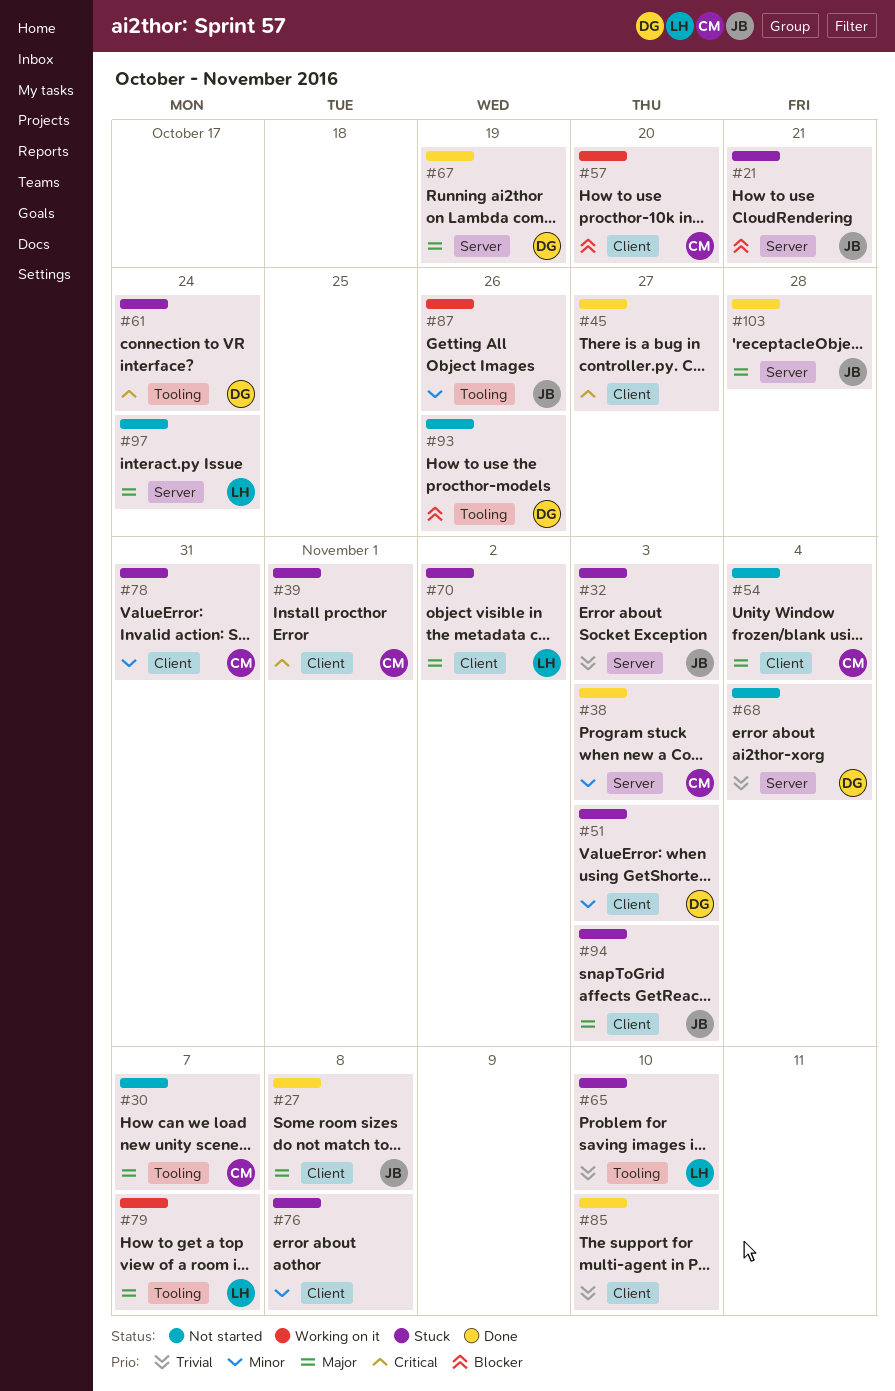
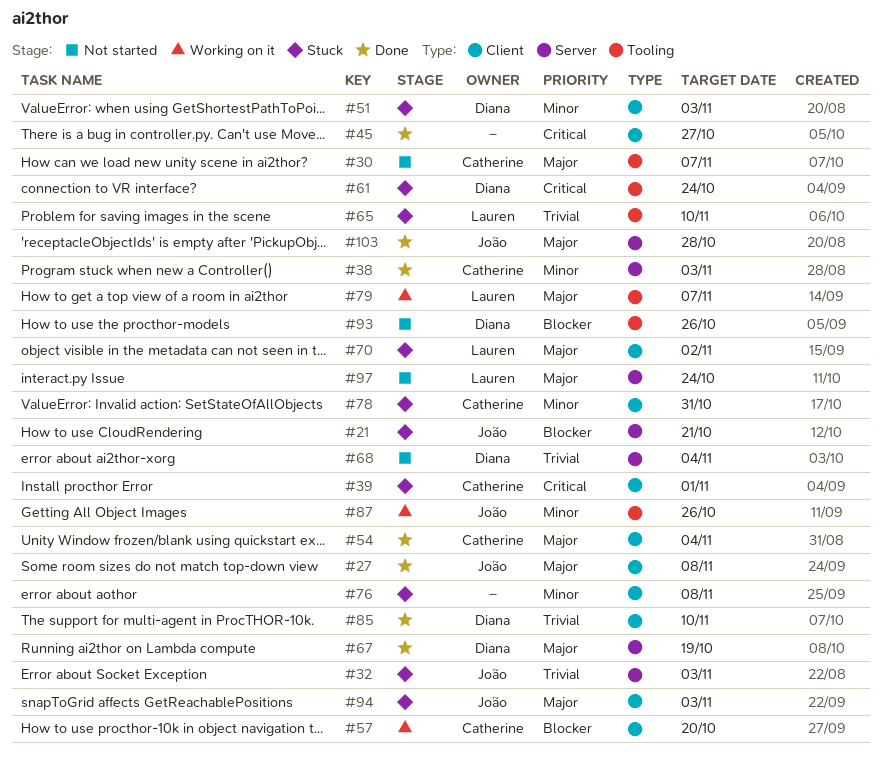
#54, status: Not started -> Done
#85, owner: none -> Diana

